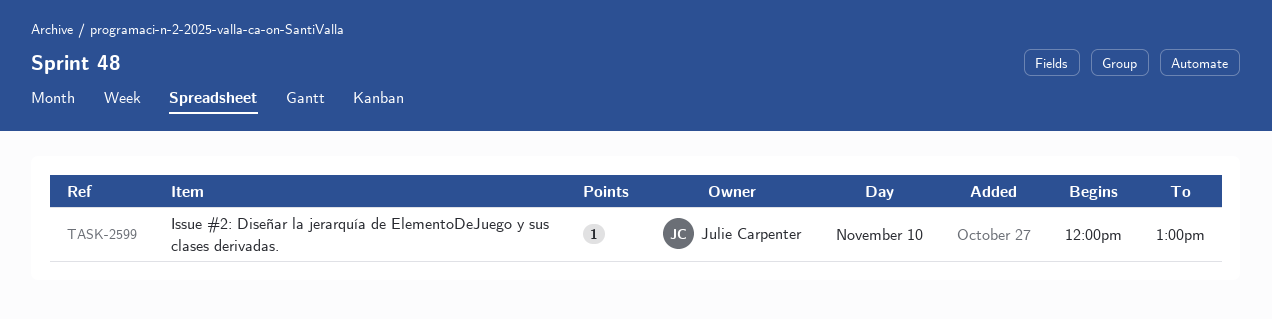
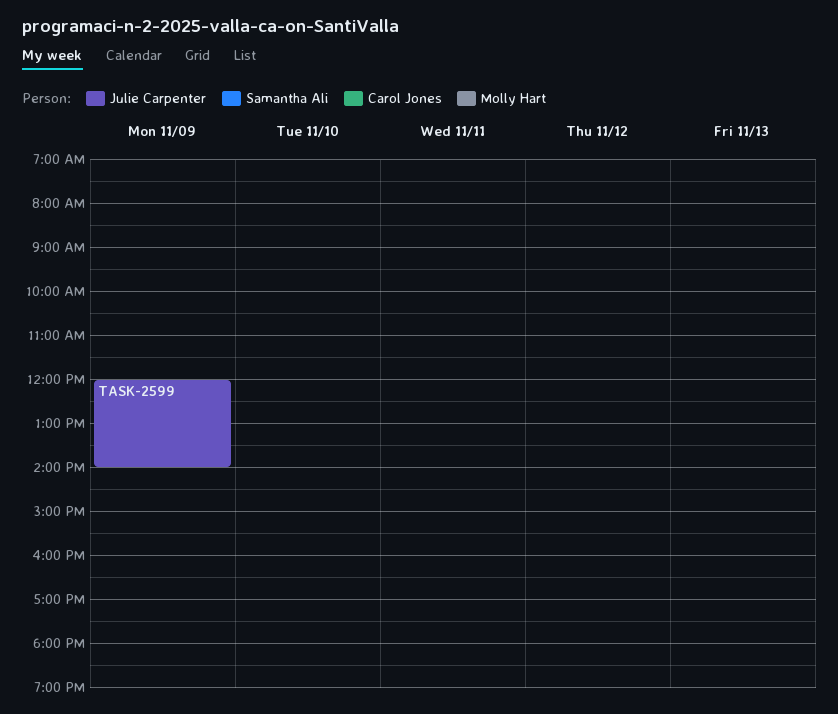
TASK-2599, day: Nov 10 -> Nov 9
TASK-2599, ends: 13:00 -> 14:00

